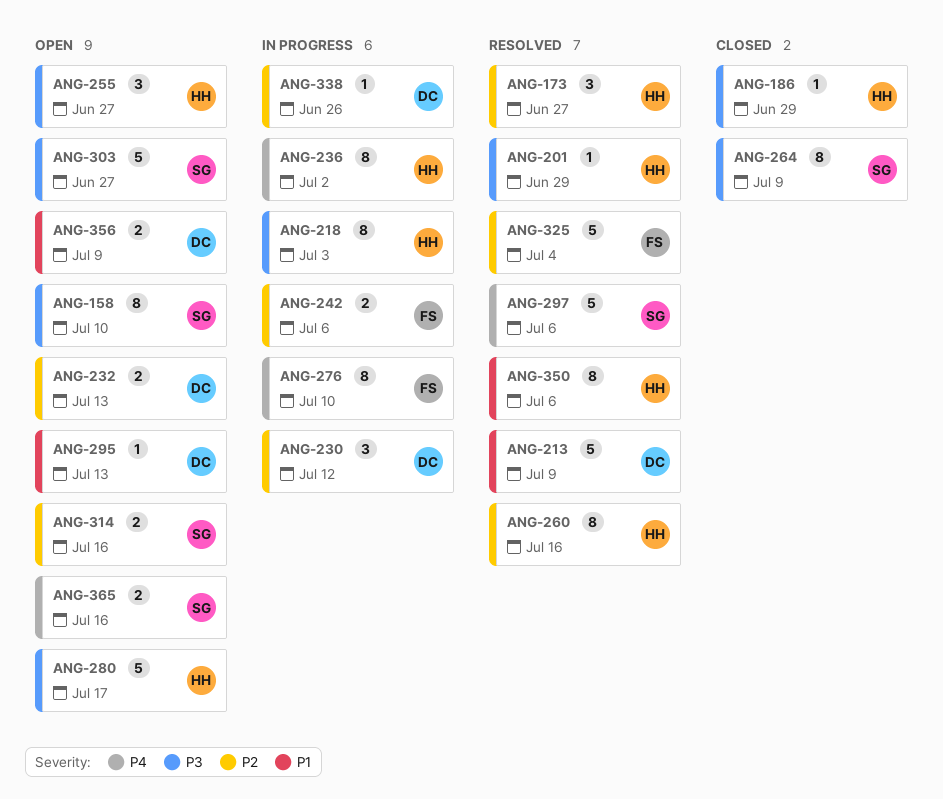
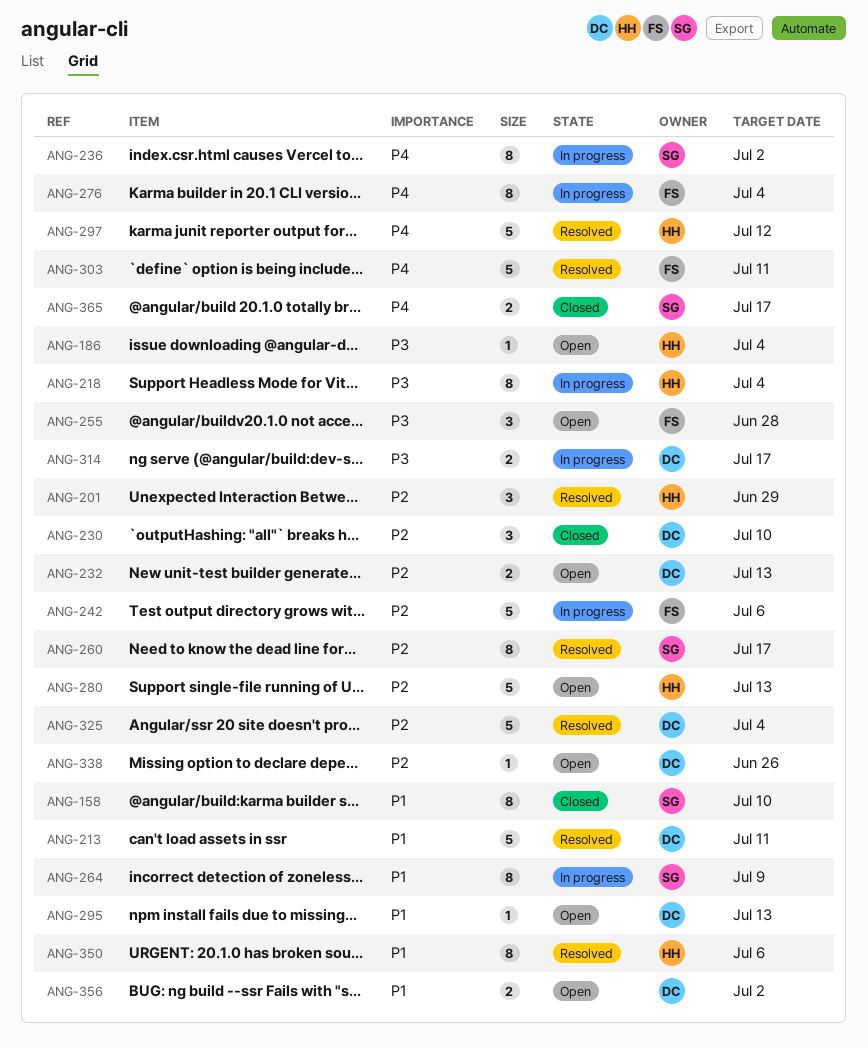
ANG-158, status: Open -> Closed
ANG-158, priority: P3 -> P1
ANG-173: present -> none
ANG-186, status: Closed -> Open
ANG-186, due: Jun 29 -> Jul 4
ANG-201, priority: P3 -> P2
ANG-201, estimate: 1 -> 3
ANG-213, due: Jul 9 -> Jul 11
ANG-218, due: Jul 3 -> Jul 4
ANG-230, status: In progress -> Closed
ANG-230, due: Jul 12 -> Jul 10
ANG-236, owner: HH -> SG
ANG-242, estimate: 2 -> 5
ANG-255, owner: HH -> FS
ANG-255, due: Jun 27 -> Jun 28
ANG-260, owner: HH -> SG
ANG-260, due: Jul 16 -> Jul 17
ANG-264, status: Closed -> In progress
ANG-264, priority: P3 -> P1
ANG-276, due: Jul 10 -> Jul 4
ANG-280, priority: P3 -> P2
ANG-280, due: Jul 17 -> Jul 13
ANG-297, owner: SG -> HH
ANG-297, due: Jul 6 -> Jul 12
ANG-303, status: Open -> Resolved
ANG-303, owner: SG -> FS
ANG-303, priority: P3 -> P4
ANG-303, due: Jun 27 -> Jul 11
ANG-314, status: Open -> In progress
ANG-314, owner: SG -> DC
ANG-314, priority: P2 -> P3
ANG-314, due: Jul 16 -> Jul 17
ANG-325, owner: FS -> DC
ANG-338, status: In progress -> Open
ANG-356, due: Jul 9 -> Jul 2
ANG-365, status: Open -> Closed
ANG-365, due: Jul 16 -> Jul 17

